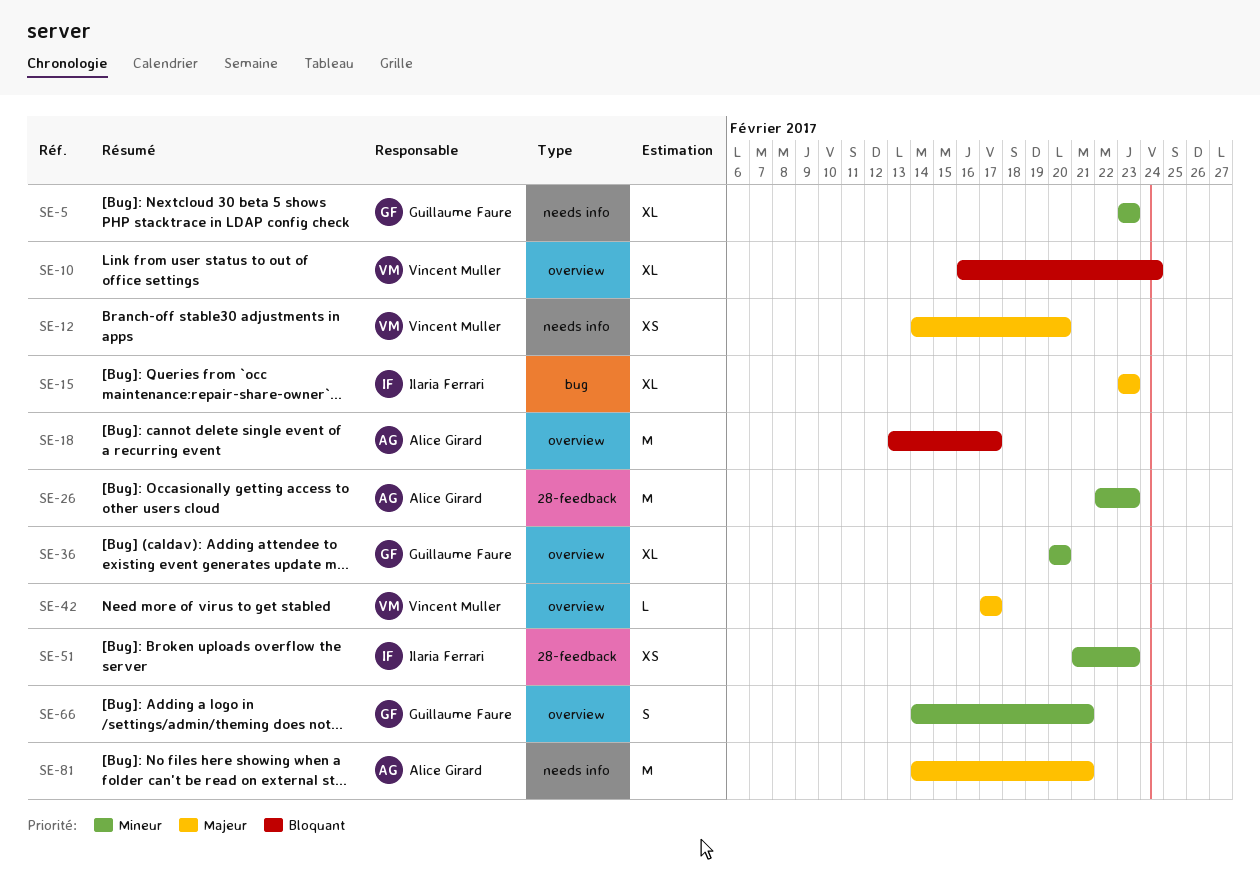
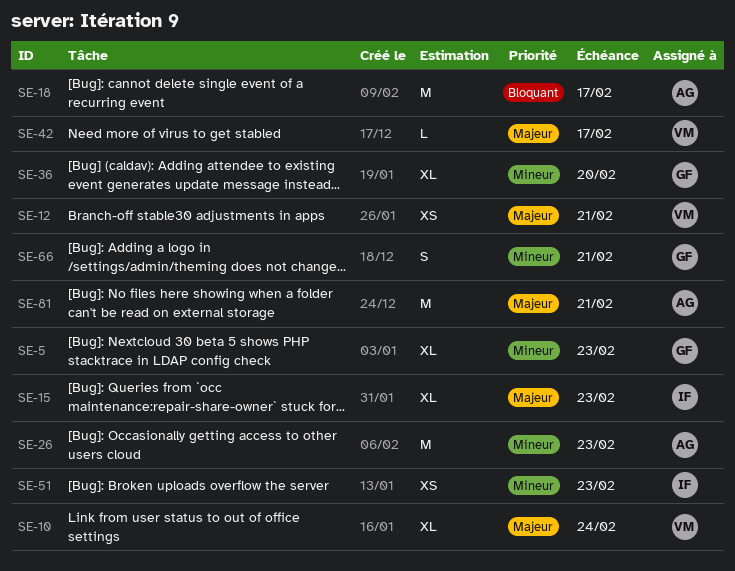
SE-10, priority: Bloquant -> Majeur
SE-12, due: Feb 20 -> Feb 21

